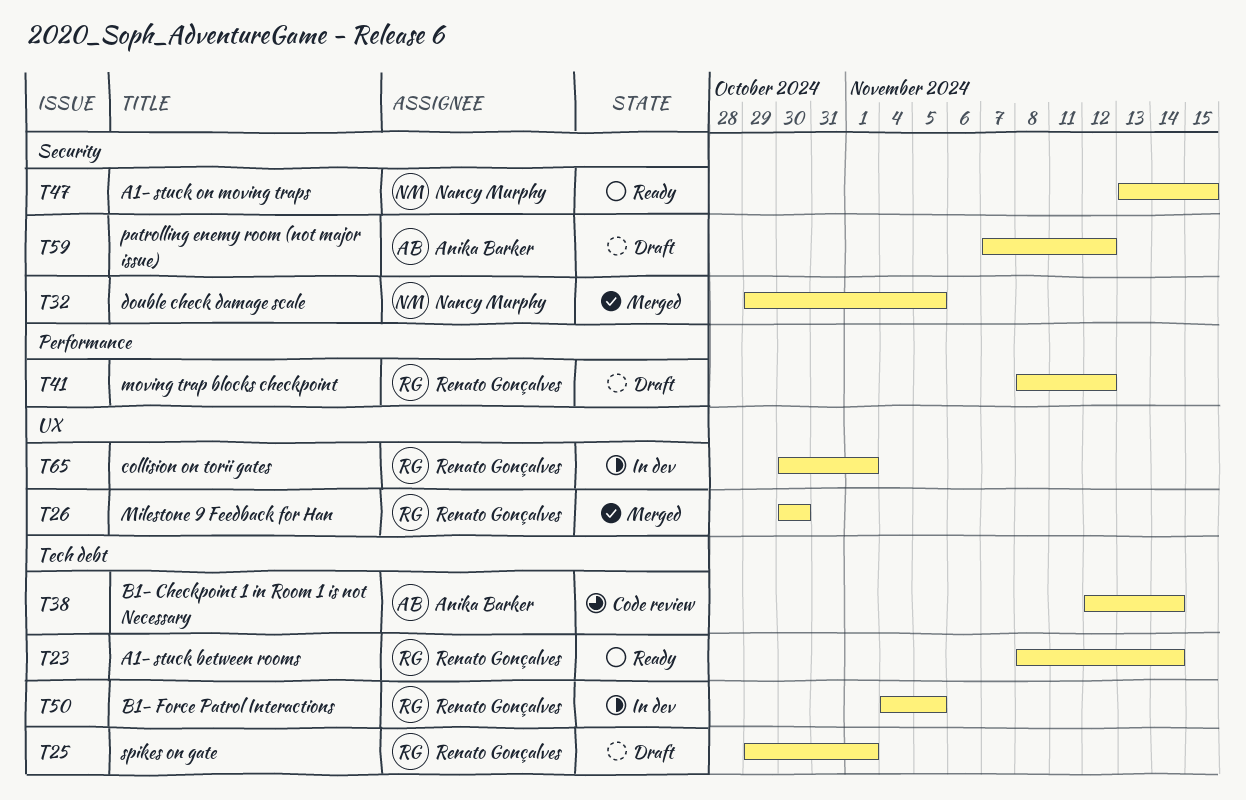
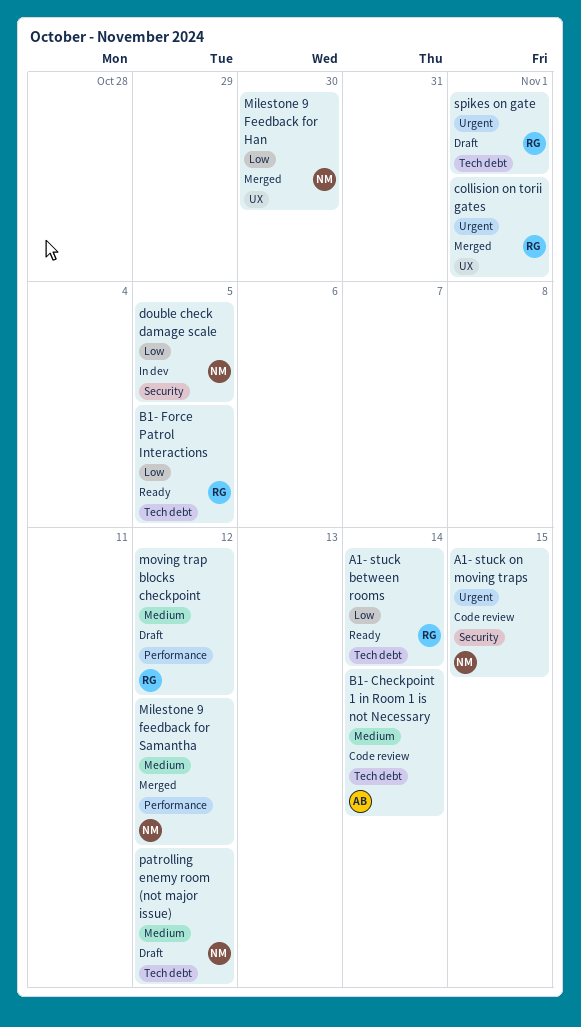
A1- stuck on moving traps, status: Ready -> Code review
B1- Force Patrol Interactions, status: In dev -> Ready
collision on torii gates, status: In dev -> Merged
double check damage scale, status: Merged -> In dev
Milestone 9 Feedback for Han, owner: Renato Gonçalves -> Nancy Murphy
Milestone 9 feedback for Samantha: none -> present
patrolling enemy room (not major issue), owner: Anika Barker -> Nancy Murphy
patrolling enemy room (not major issue), label: Security -> Tech debt

